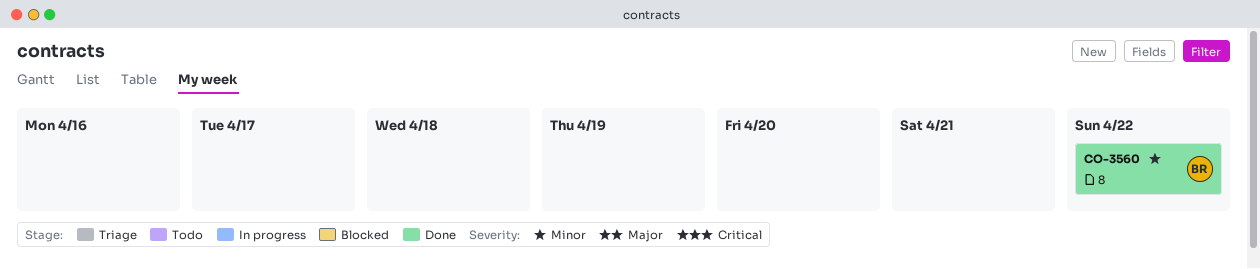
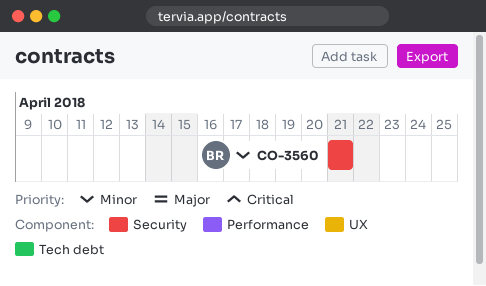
CO-3560, due: Apr 22 -> Apr 21

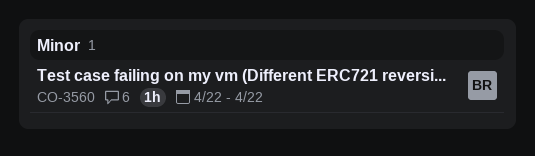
CO-3560, start: Apr 21 -> Apr 22
CO-3560, due: Apr 21 -> Apr 22

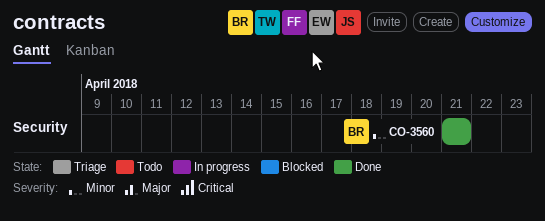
CO-3560, start: Apr 22 -> Apr 21
CO-3560, due: Apr 22 -> Apr 21

